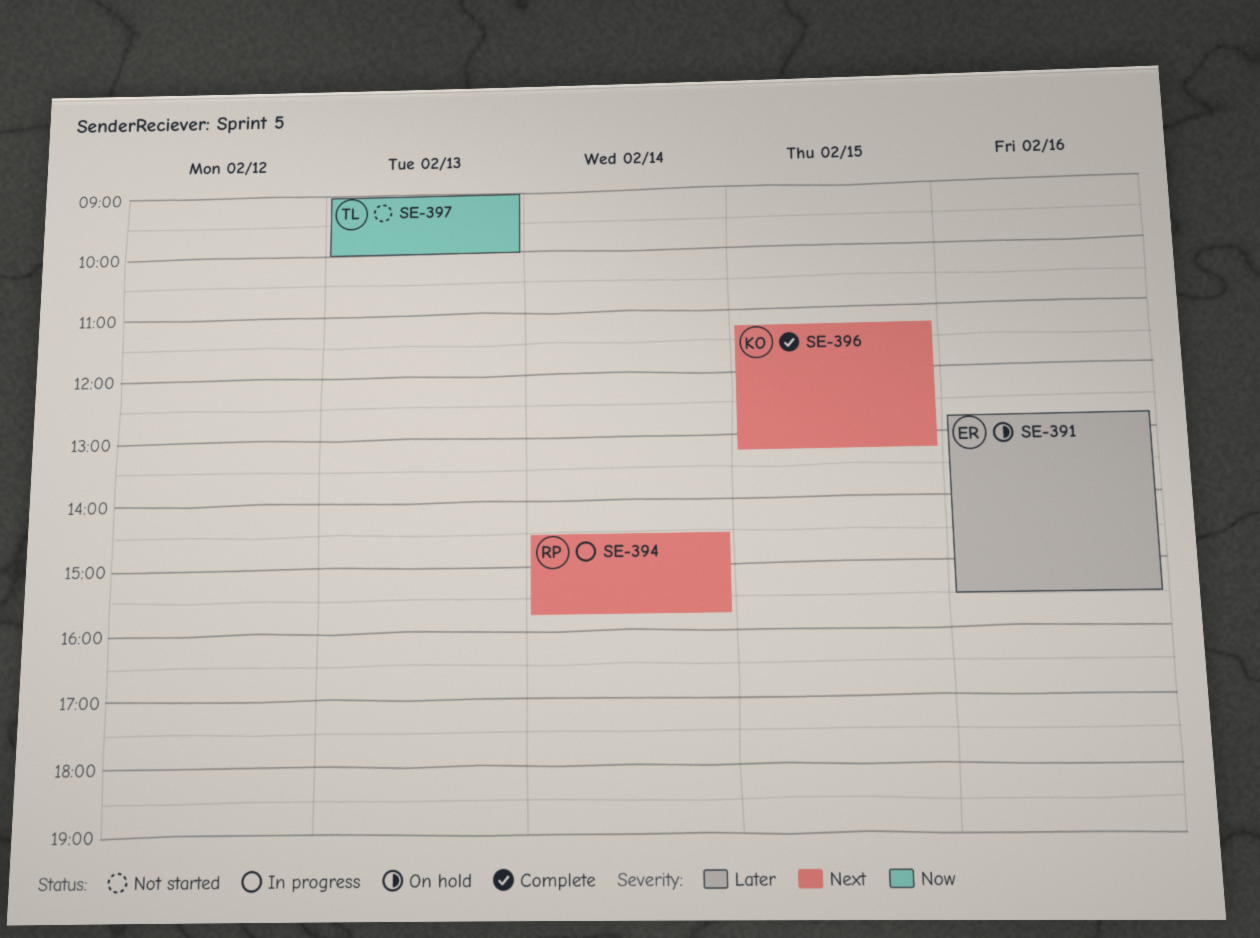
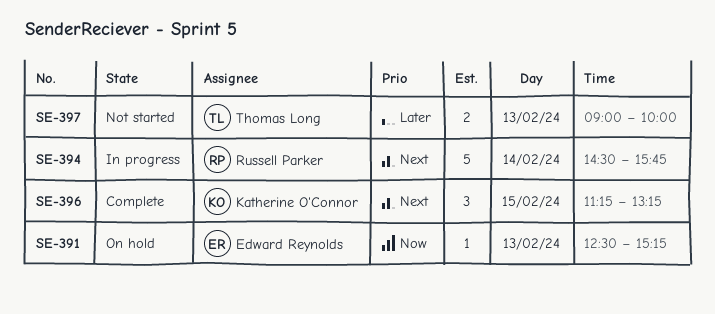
SE-391, priority: Later -> Now
SE-391, day: Feb 16 -> Feb 13
SE-391, begins: 12:45 -> 12:30
SE-391, ends: 15:30 -> 15:15
SE-397, priority: Now -> Later

